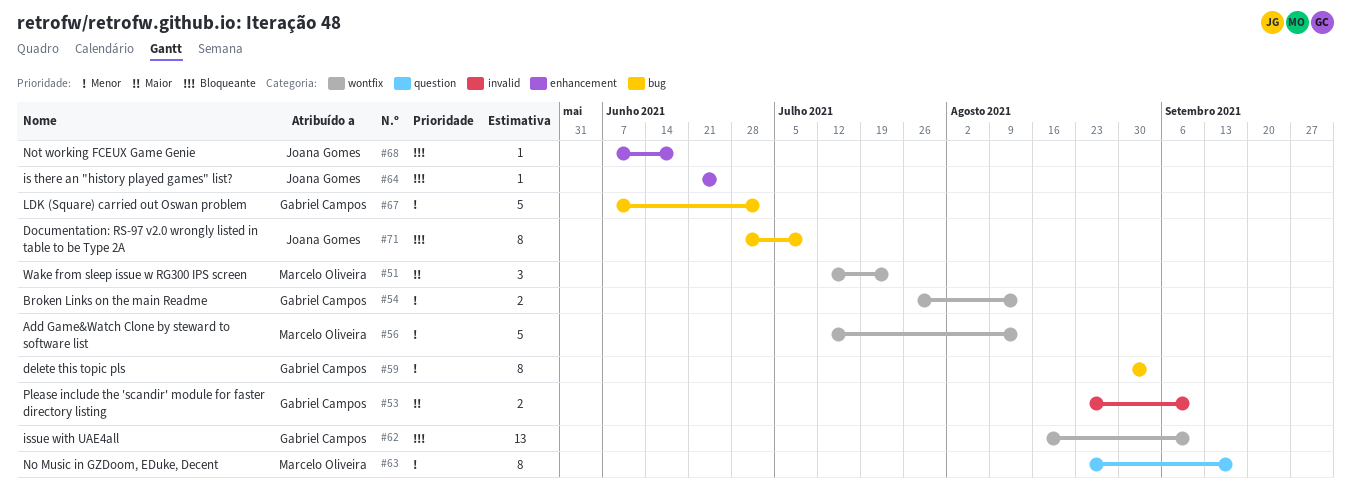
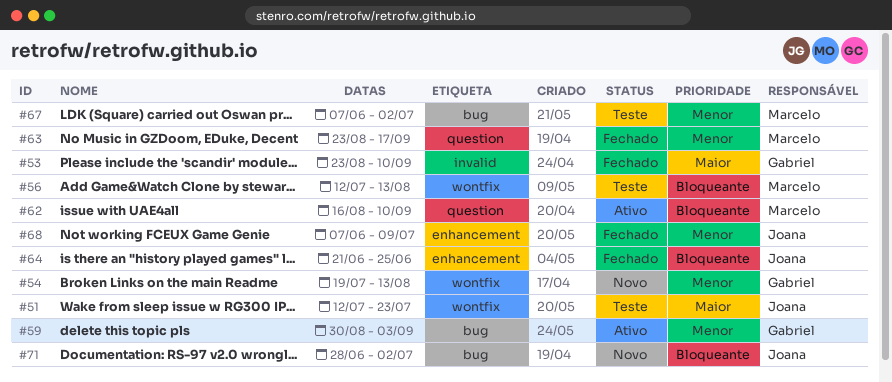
#51, owner: Marcelo Oliveira -> Joana Gomes
#54, start: Jul 26 -> Jul 19
#56, priority: Menor -> Bloqueante
#62, owner: Gabriel Campos -> Marcelo Oliveira
#62, label: wontfix -> question
#67, owner: Gabriel Campos -> Marcelo Oliveira
#68, priority: Bloqueante -> Menor
#68, due: Jun 18 -> Jul 9
#71, due: Jul 9 -> Jul 2

